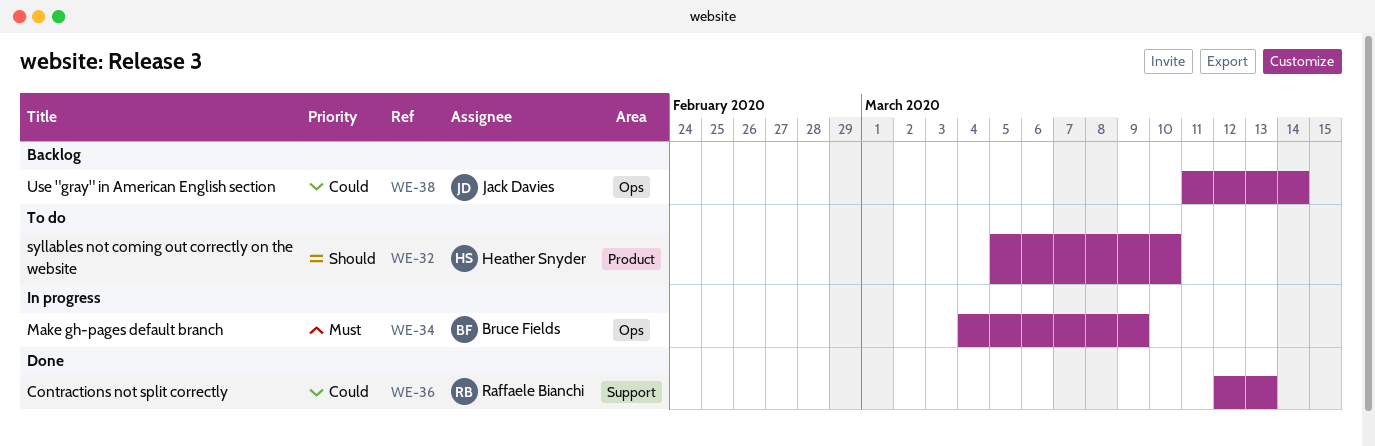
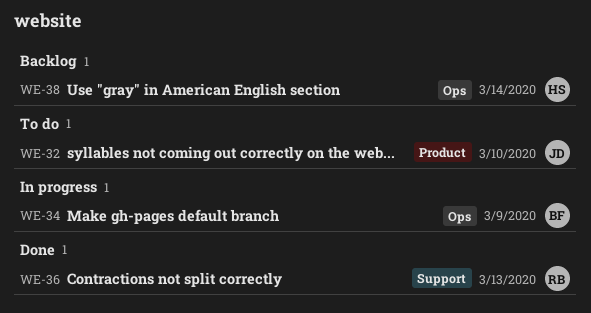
WE-32, owner: Heather Snyder -> Jack Davies
WE-38, owner: Jack Davies -> Heather Snyder

